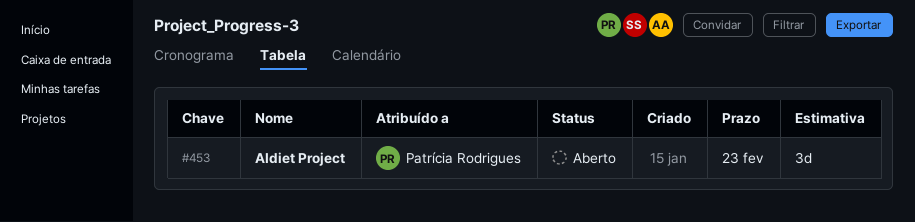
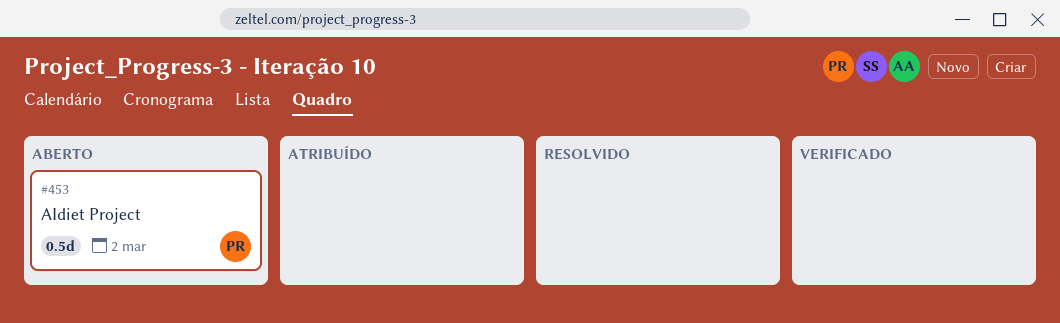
#453, estimate: 3d -> 0.5d
#453, due: Feb 23 -> Mar 2

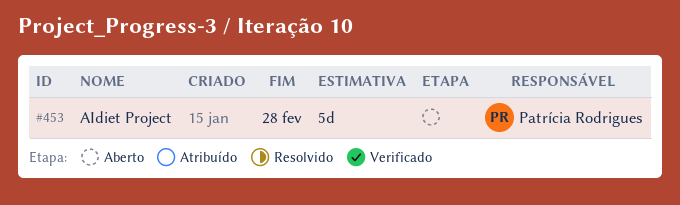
#453, estimate: 0.5d -> 5d
#453, due: Mar 2 -> Feb 28

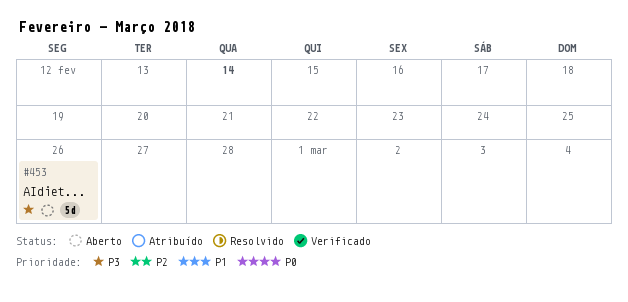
#453, due: Feb 28 -> Feb 26

